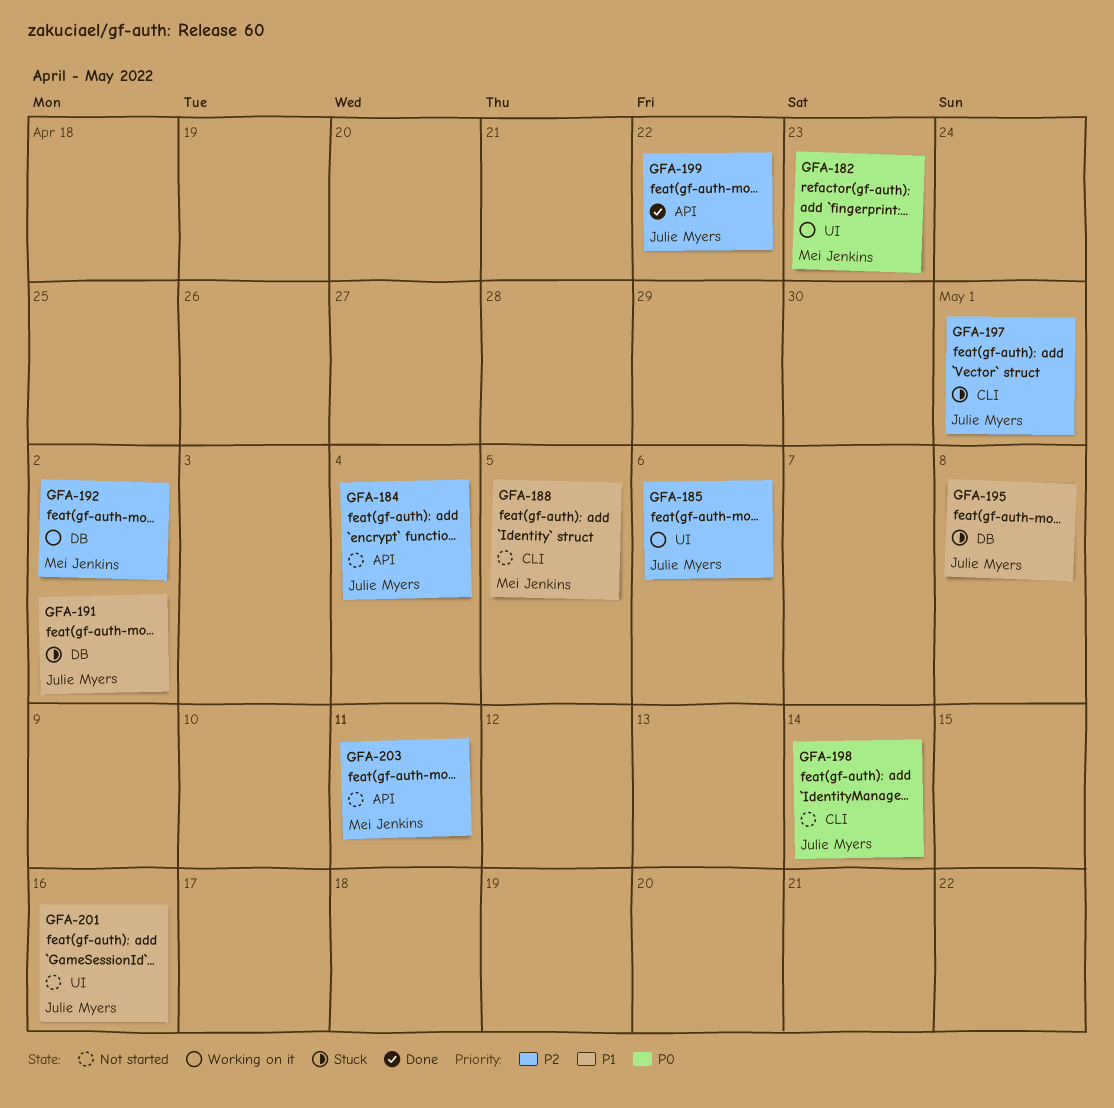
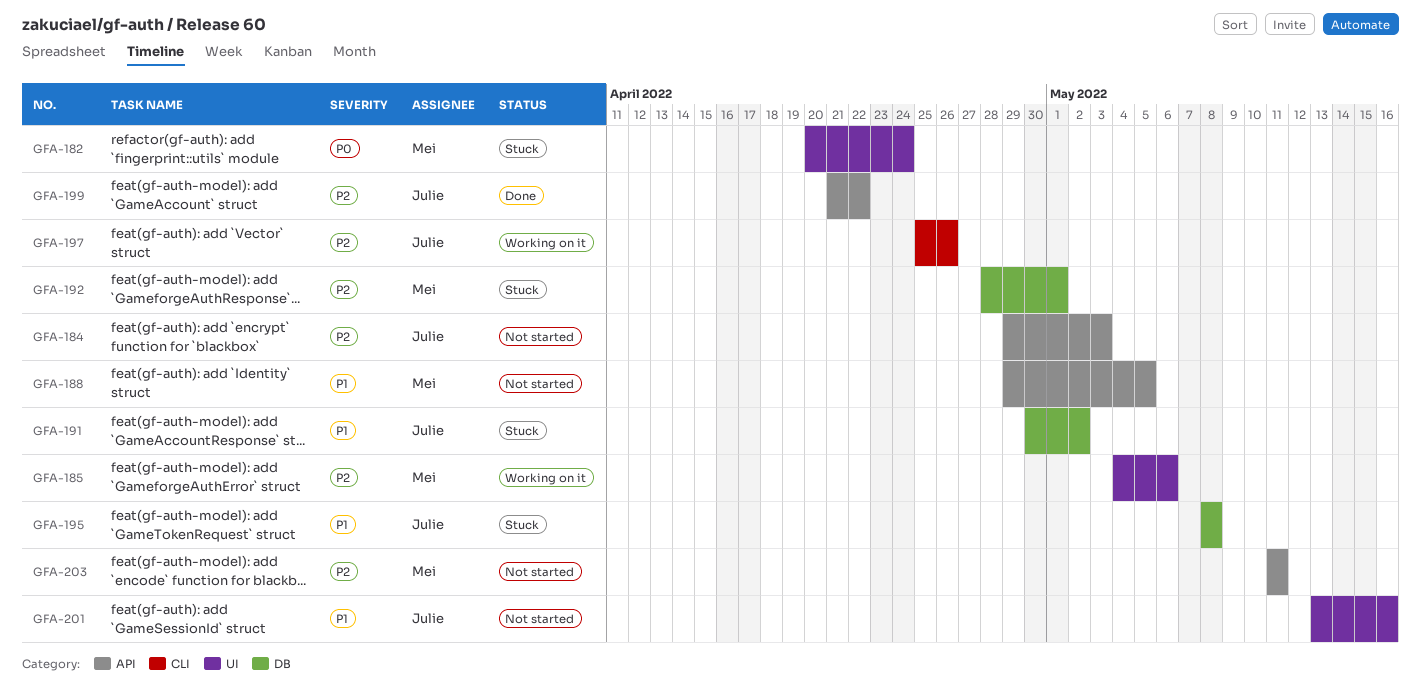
GFA-182, status: Working on it -> Stuck
GFA-182, due: Apr 23 -> Apr 24
GFA-184, due: May 4 -> May 3
GFA-185, owner: Julie Myers -> Mei Jenkins
GFA-188, label: CLI -> API
GFA-192, status: Working on it -> Stuck
GFA-192, due: May 2 -> May 1
GFA-197, status: Stuck -> Working on it
GFA-197, due: May 1 -> Apr 26
GFA-198: present -> none

